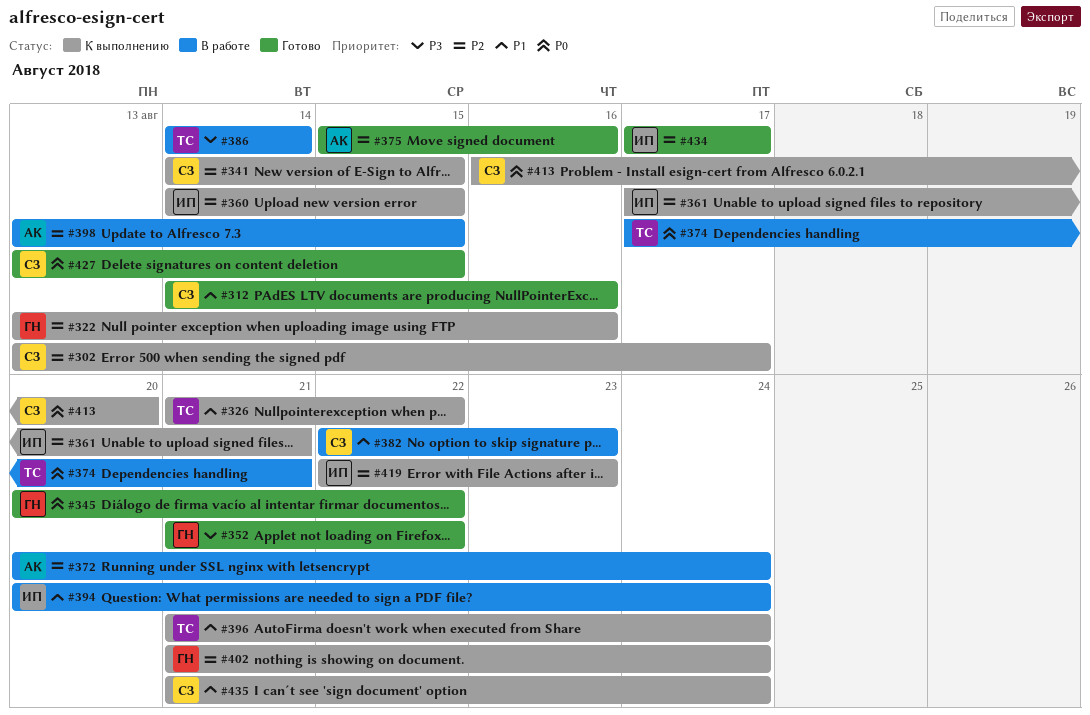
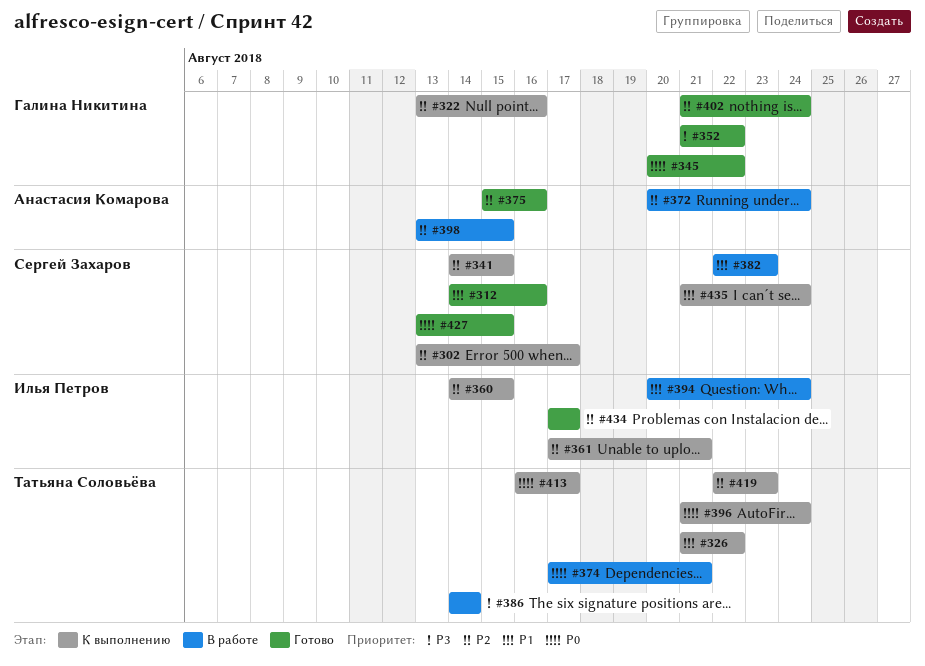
#396, priority: P1 -> P0
#402, status: К выполнению -> Готово
#413, owner: Сергей Захаров -> Татьяна Соловьёва
#413, due: Aug 20 -> Aug 17
#419, owner: Илья Петров -> Татьяна Соловьёва

